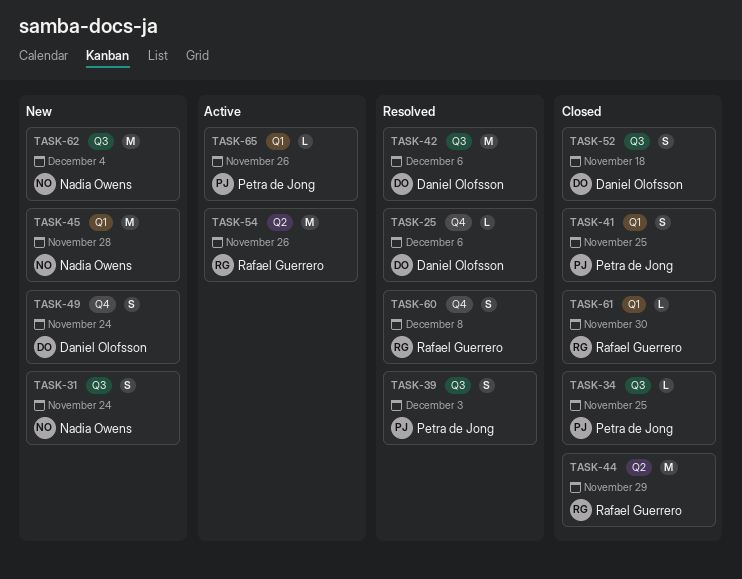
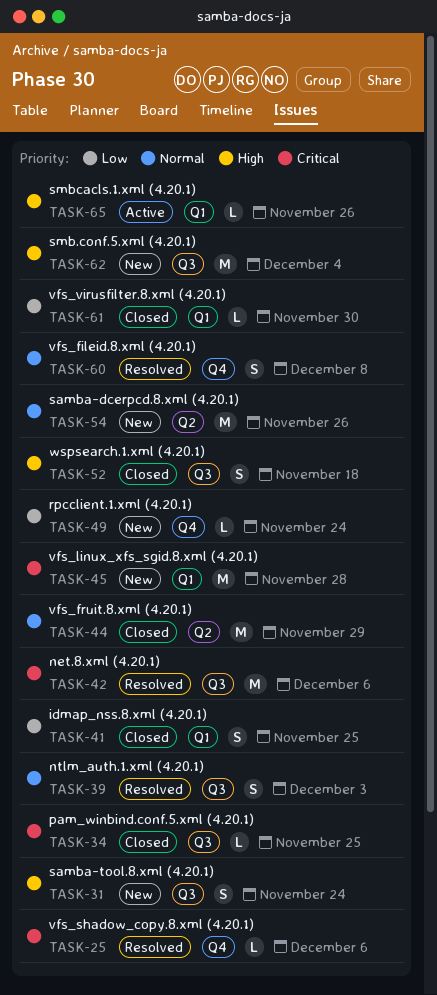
TASK-49, estimate: S -> L
TASK-54, status: Active -> New

